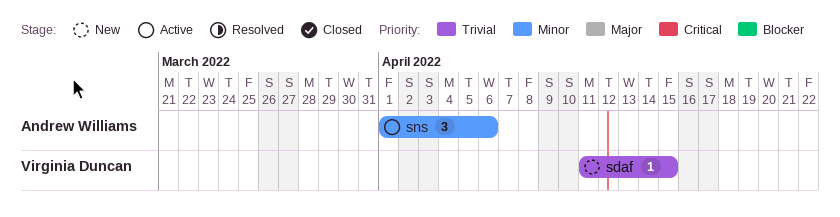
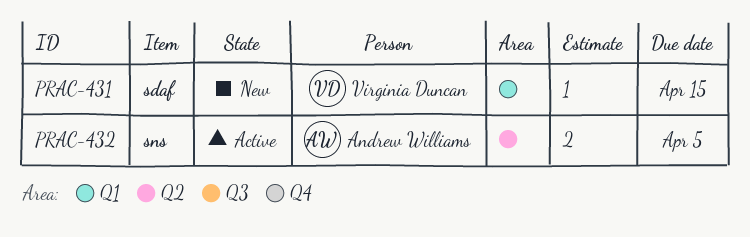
sns, estimate: 3 -> 2
sns, due: Apr 6 -> Apr 5

